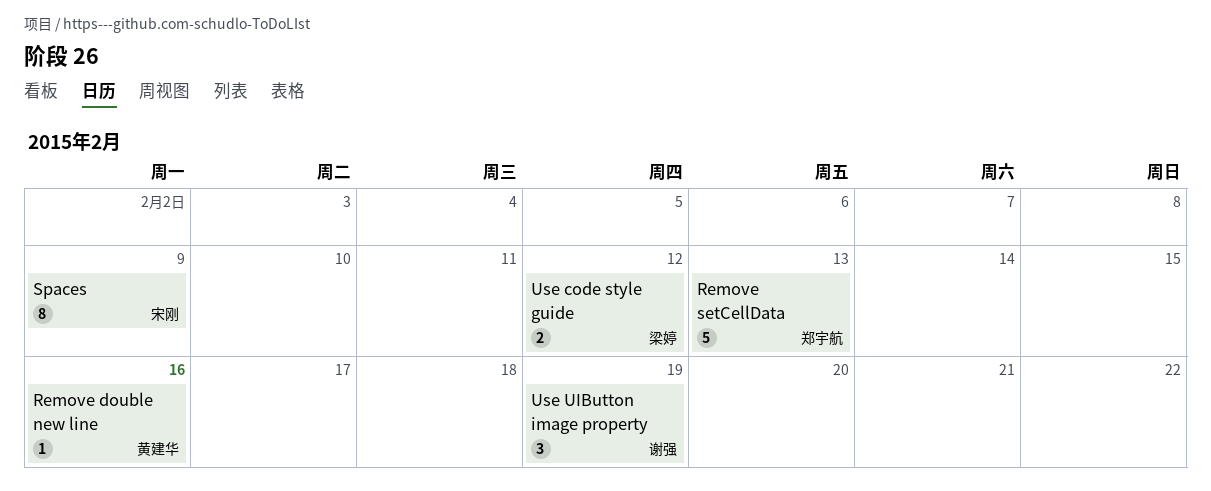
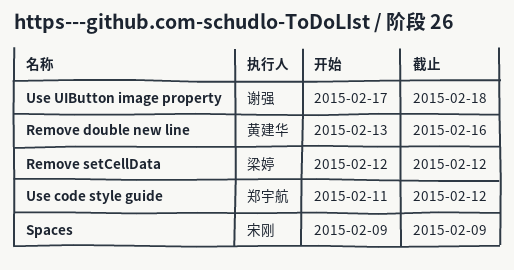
Remove setCellData, owner: 郑宇航 -> 梁婷
Remove setCellData, due: Feb 13 -> Feb 12
Use code style guide, owner: 梁婷 -> 郑宇航
Use UIButton image property, due: Feb 19 -> Feb 18

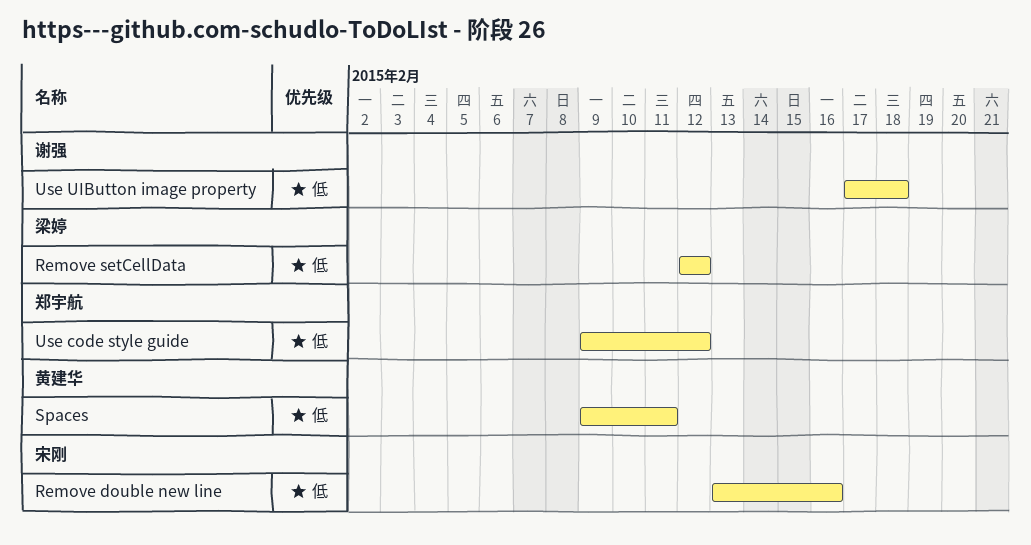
Remove double new line, owner: 黄建华 -> 宋刚
Spaces, owner: 宋刚 -> 黄建华
Spaces, due: Feb 9 -> Feb 11
Use code style guide, start: Feb 11 -> Feb 9

